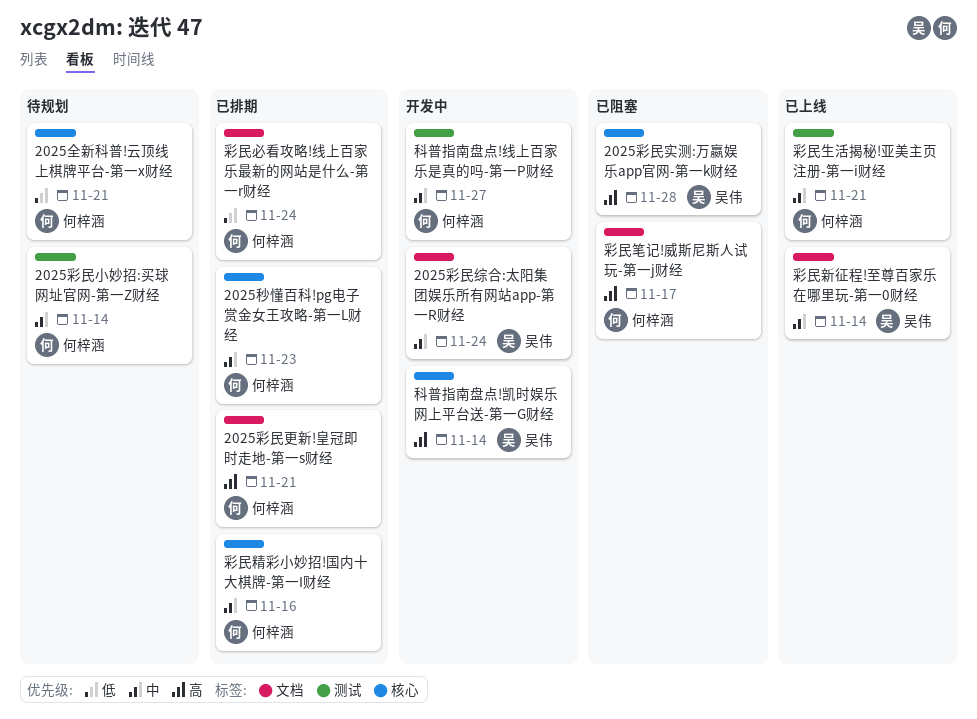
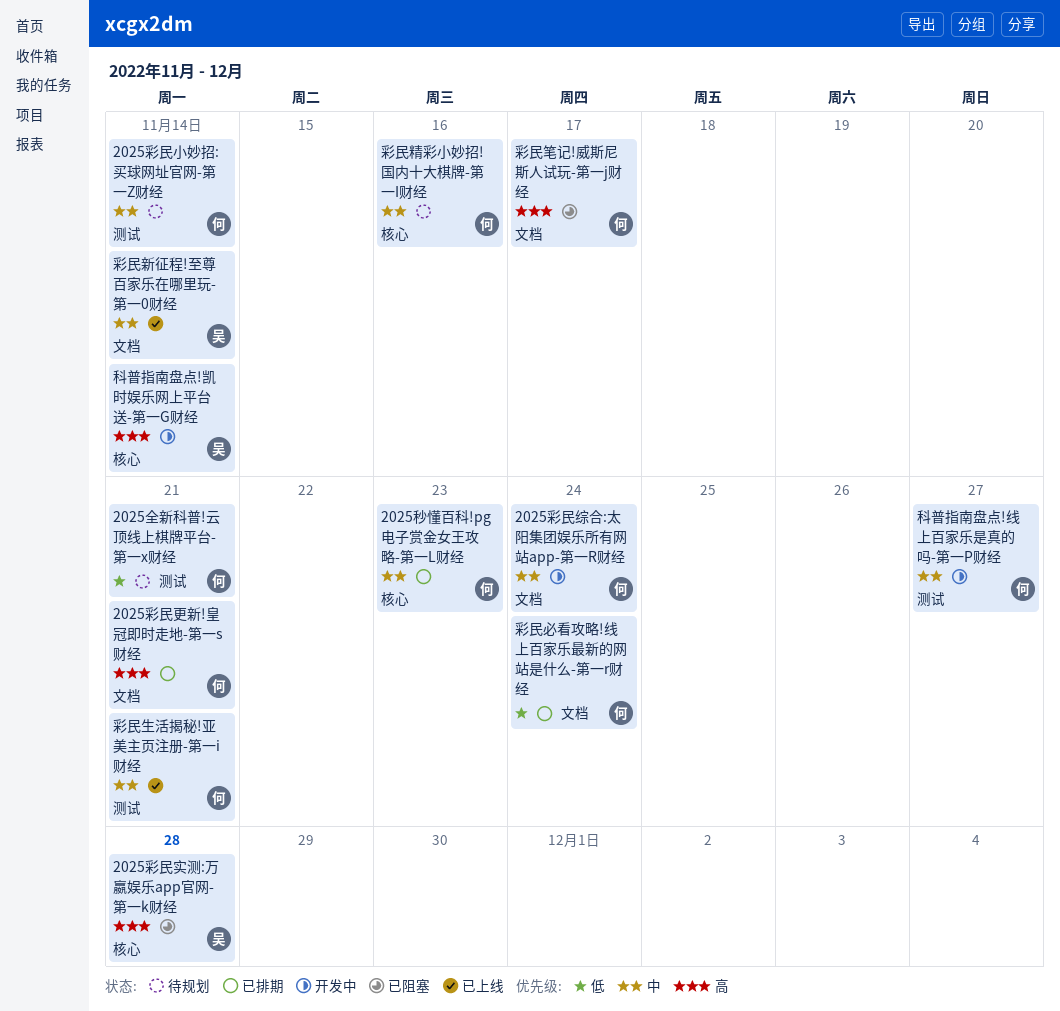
2025全新科普!云顶线上棋牌平台-第一x财经, label: 核心 -> 测试
2025彩民综合:太阳集团娱乐所有网站app-第一R财经, owner: 吴伟 -> 何梓涵
彩民精彩小妙招!国内十大棋牌-第一I财经, status: 已排期 -> 待规划

